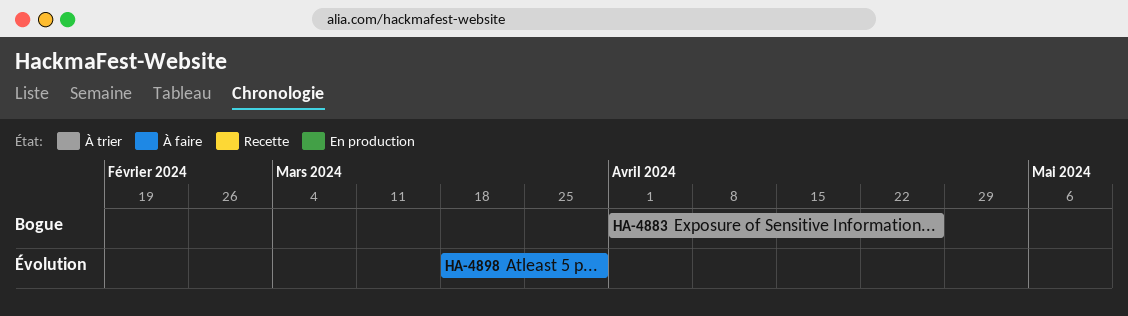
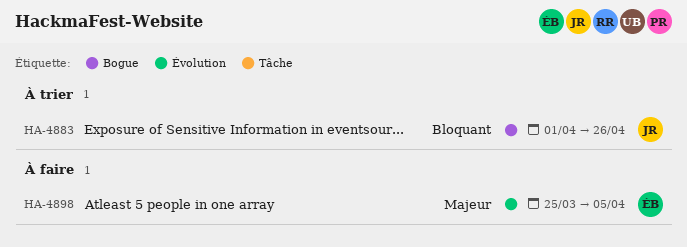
HA-4898, start: Mar 18 -> Mar 25
HA-4898, due: Mar 29 -> Apr 5

